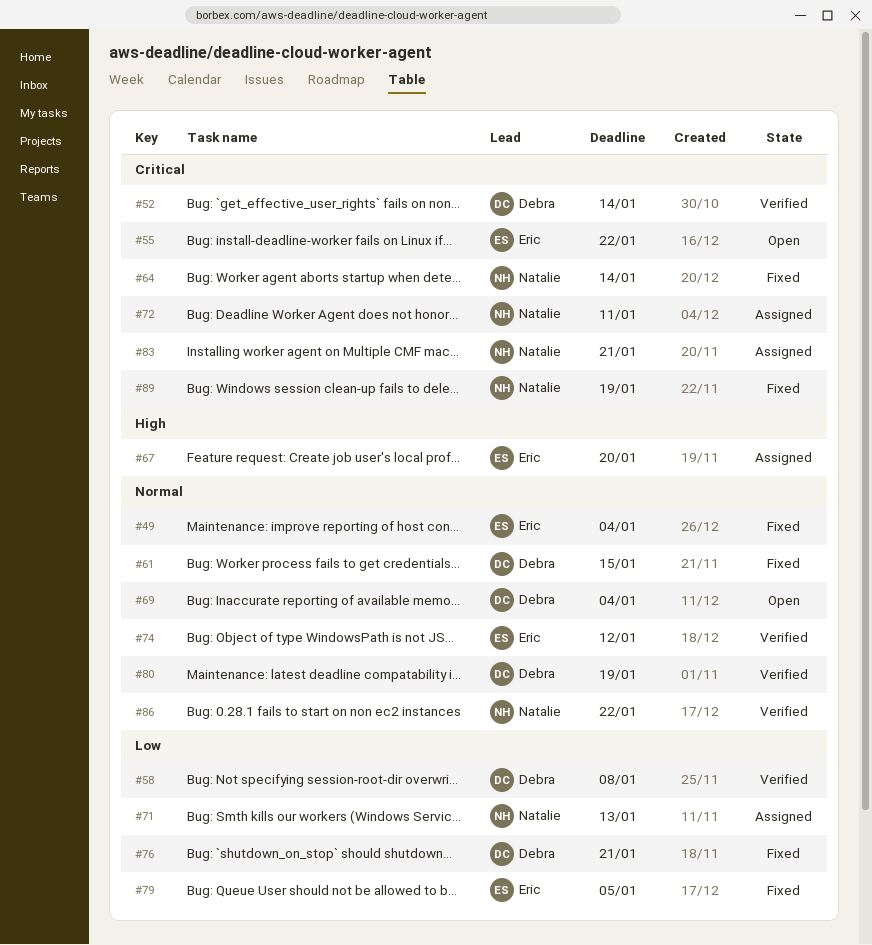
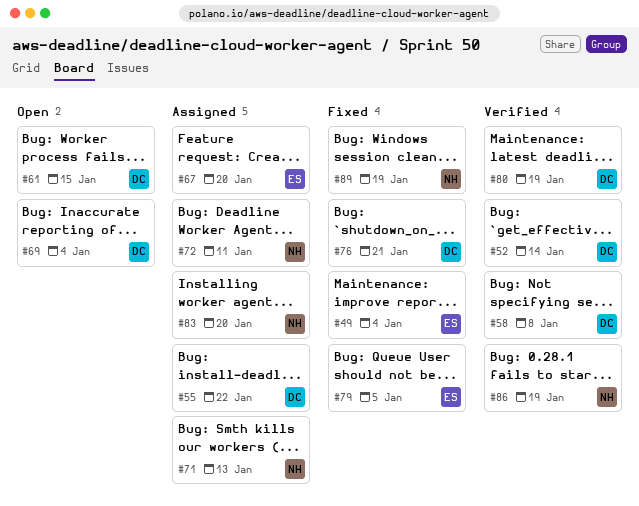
#55, status: Open -> Assigned
#55, owner: Eric -> Debra
#61, status: Fixed -> Open
#64: present -> none
#74: present -> none
#83, due: Jan 21 -> Jan 20
#86, due: Jan 22 -> Jan 19

